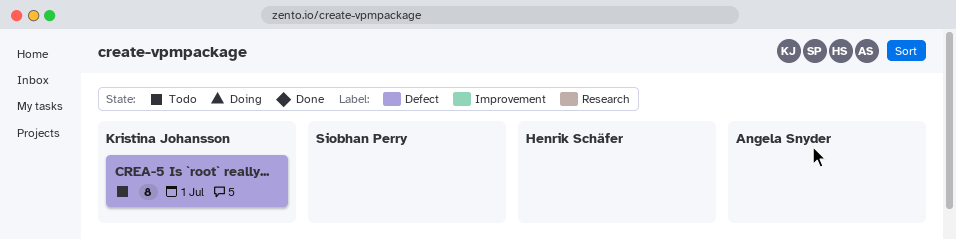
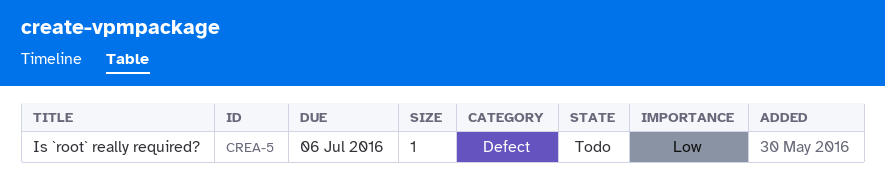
CREA-5, estimate: 8 -> 1
CREA-5, due: Jul 1 -> Jul 6

